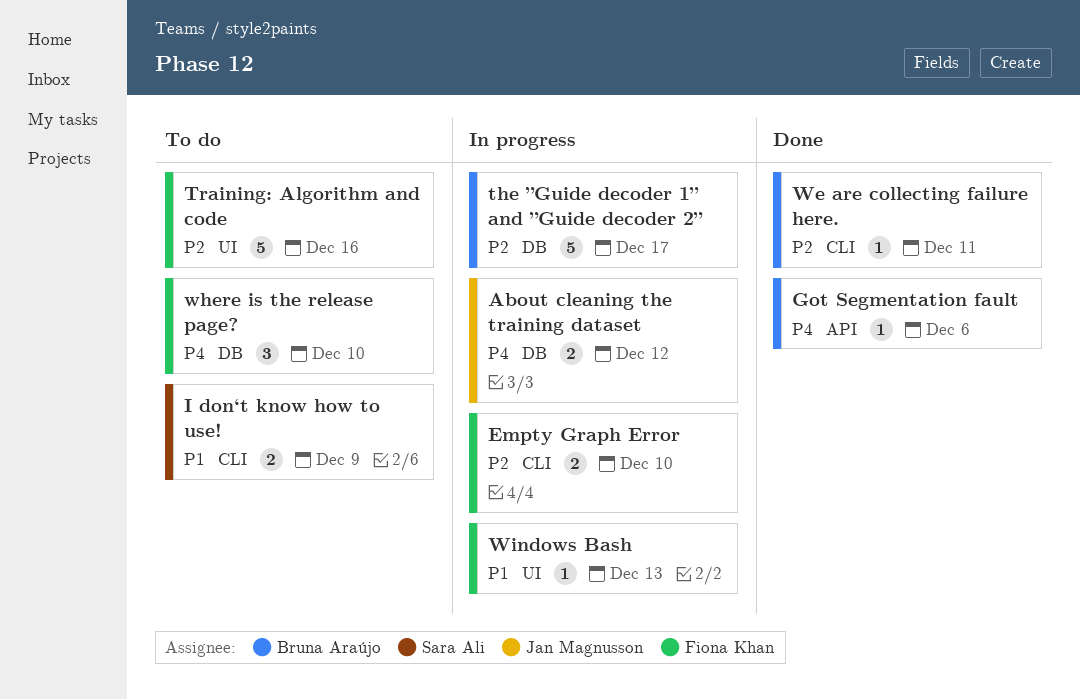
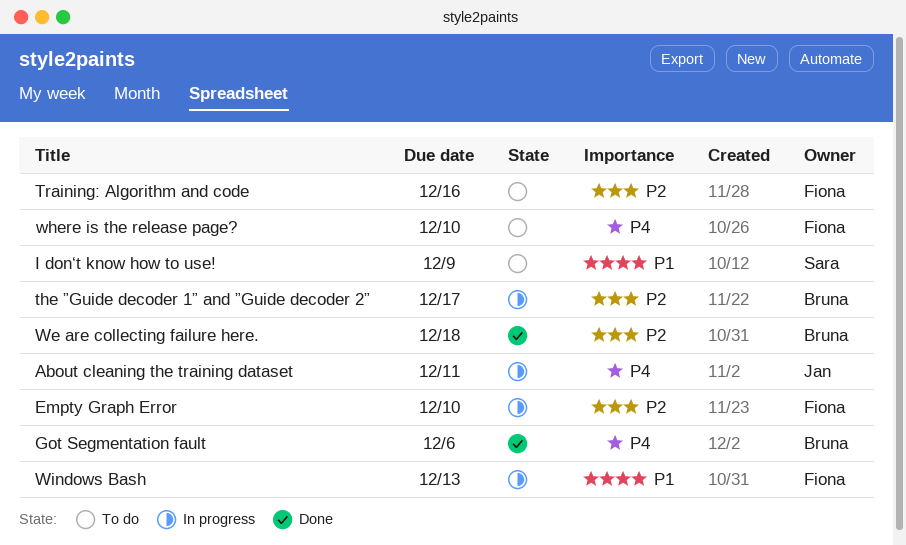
About cleaning the training dataset, due: Dec 12 -> Dec 11
We are collecting failure here., due: Dec 11 -> Dec 18

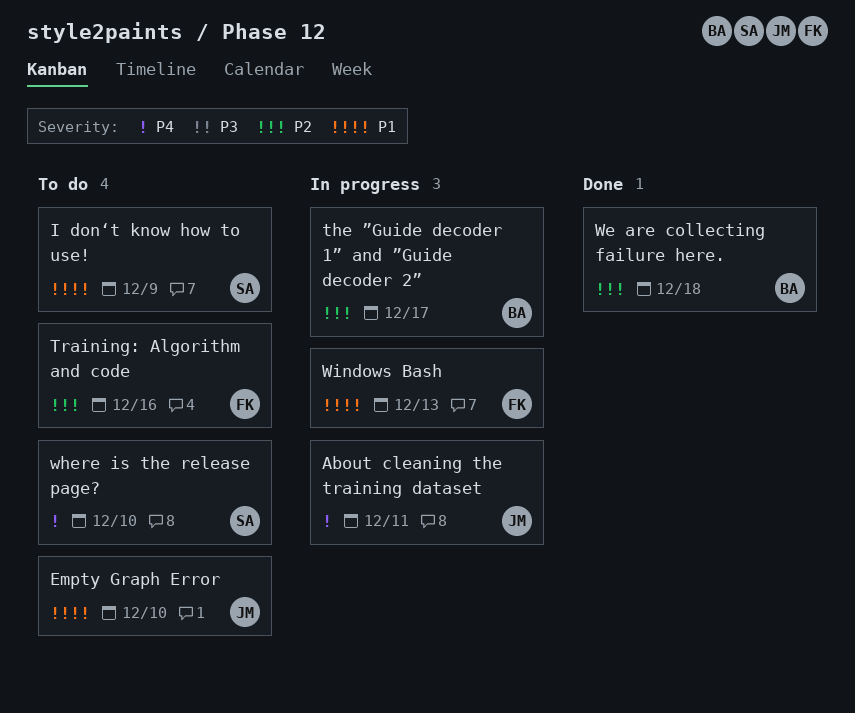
Empty Graph Error, status: In progress -> To do
Empty Graph Error, owner: Fiona -> Jan
Empty Graph Error, priority: P2 -> P1
Got Segmentation fault: present -> none
where is the release page?, owner: Fiona -> Sara

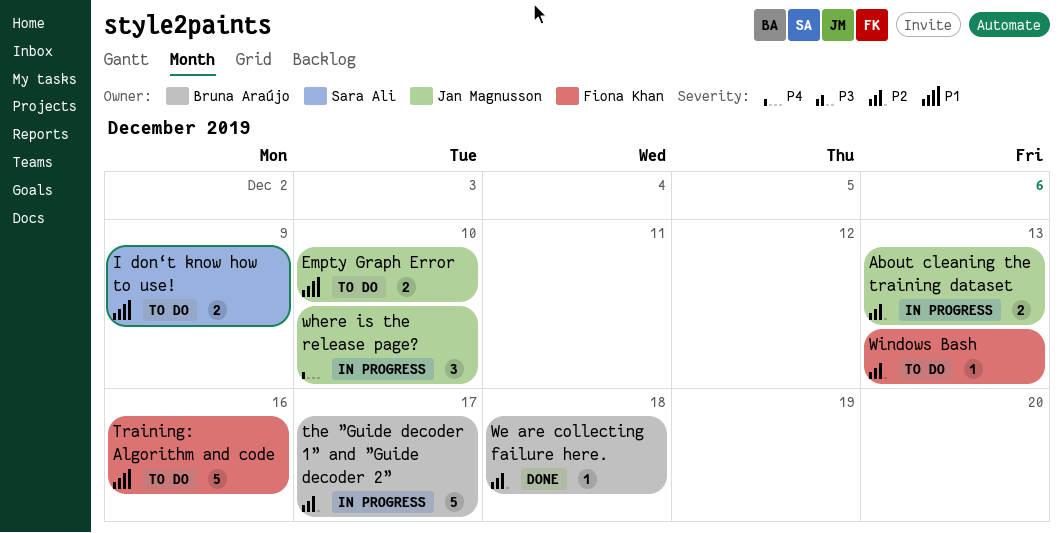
About cleaning the training dataset, priority: P4 -> P2
About cleaning the training dataset, due: Dec 11 -> Dec 13
Training: Algorithm and code, priority: P2 -> P1
where is the release page?, status: To do -> In progress
where is the release page?, owner: Sara Ali -> Jan Magnusson
Windows Bash, status: In progress -> To do
Windows Bash, priority: P1 -> P2

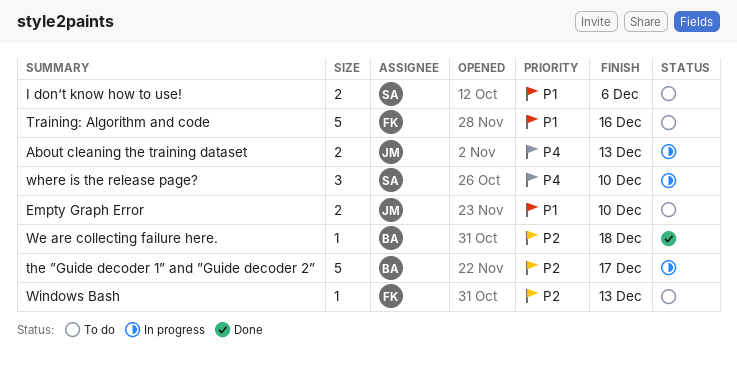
About cleaning the training dataset, priority: P2 -> P4
I don‘t know how to use!, due: Dec 9 -> Dec 6
where is the release page?, owner: Jan Magnusson -> Sara Ali

